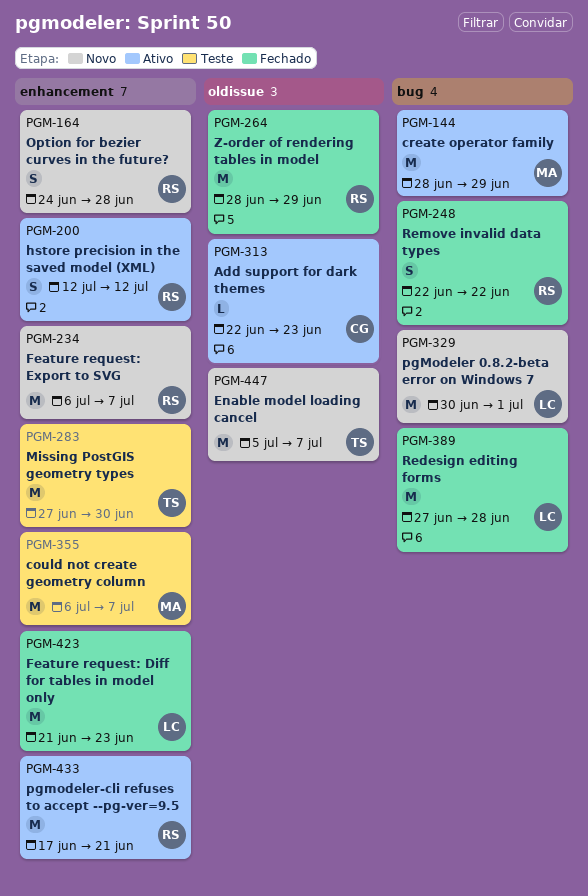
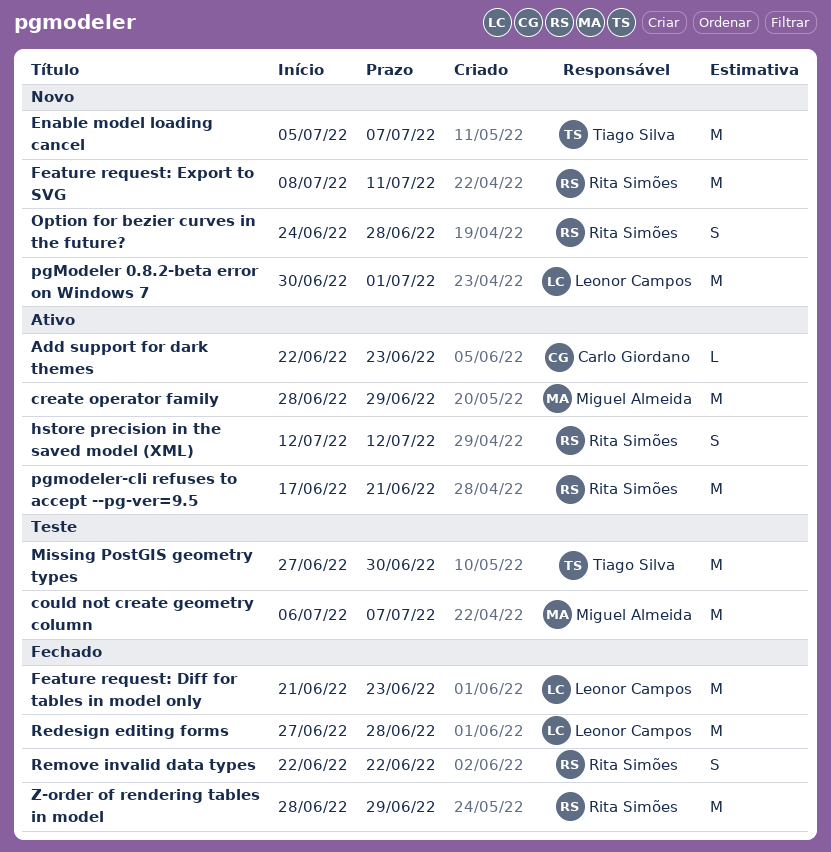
Feature request: Export to SVG, start: Jul 6 -> Jul 8
Feature request: Export to SVG, due: Jul 7 -> Jul 11

